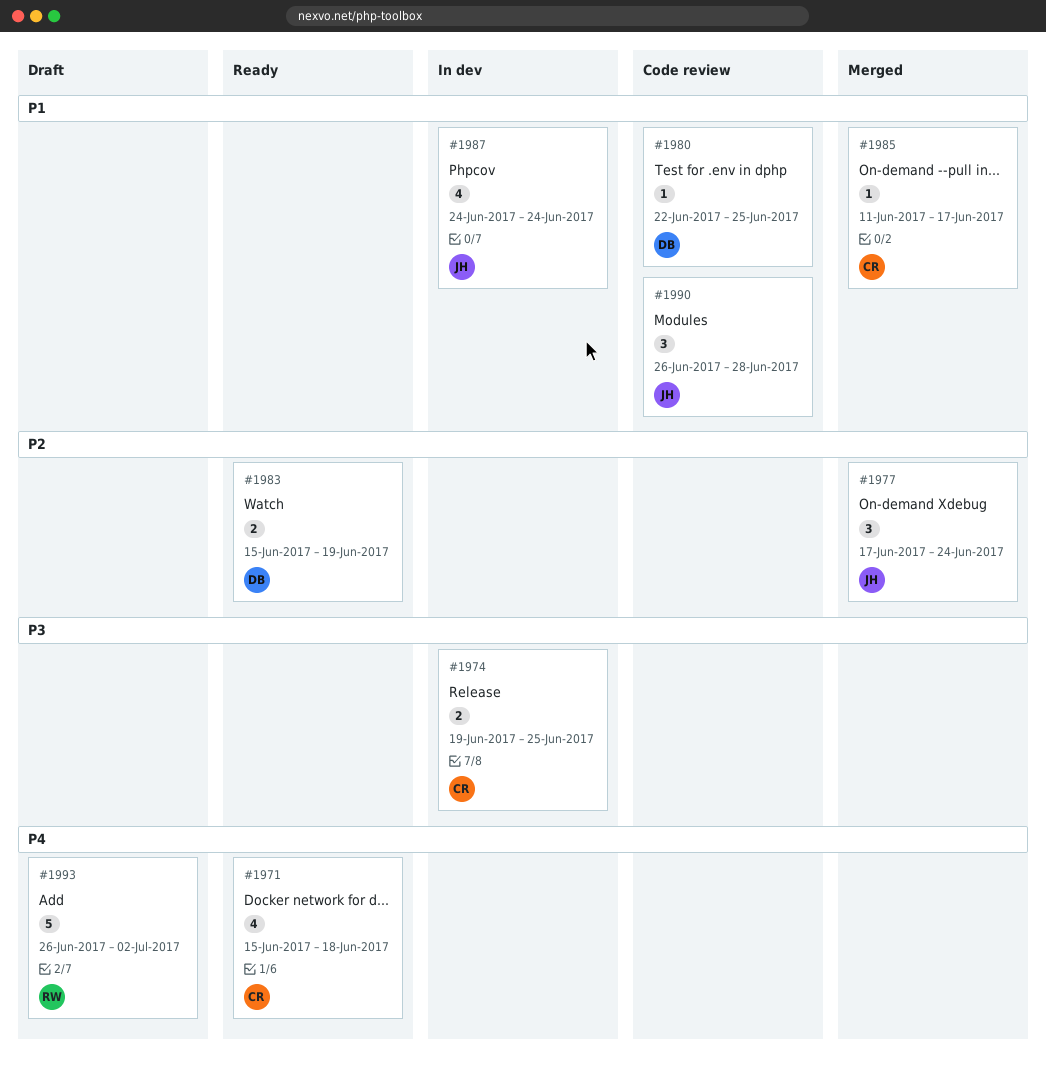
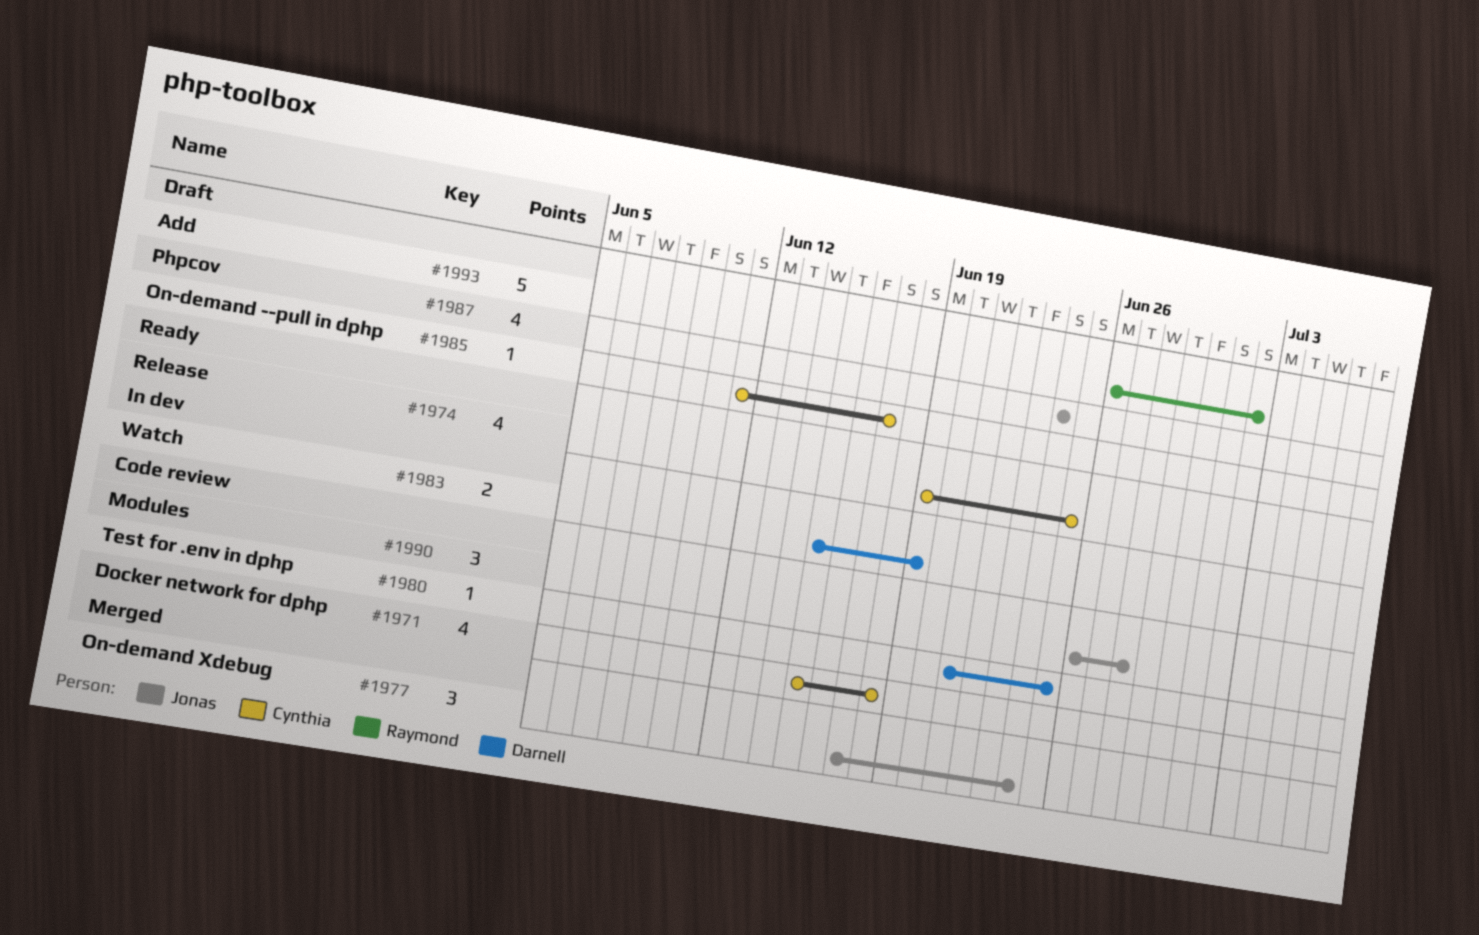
#1971, status: Ready -> Code review
#1974, status: In dev -> Ready
#1974, estimate: 2 -> 4
#1980, start: Jun 22 -> Jun 21
#1983, status: Ready -> In dev
#1985, status: Merged -> Draft
#1987, status: In dev -> Draft

